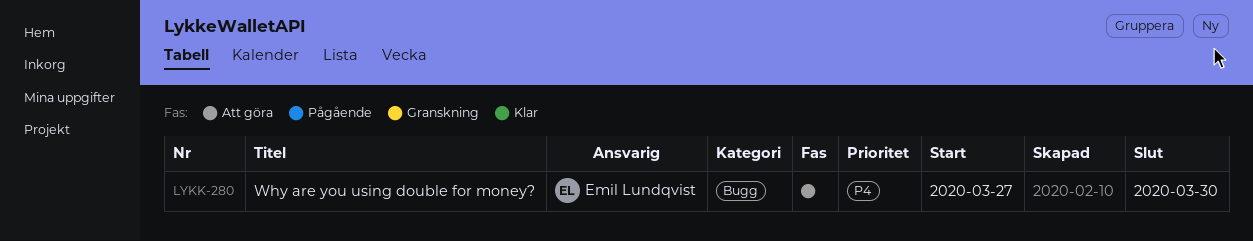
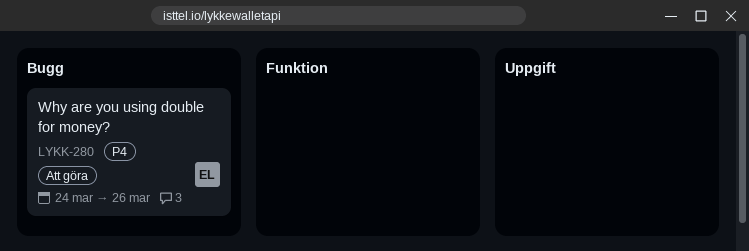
LYKK-280, start: Mar 27 -> Mar 24
LYKK-280, due: Mar 30 -> Mar 26

